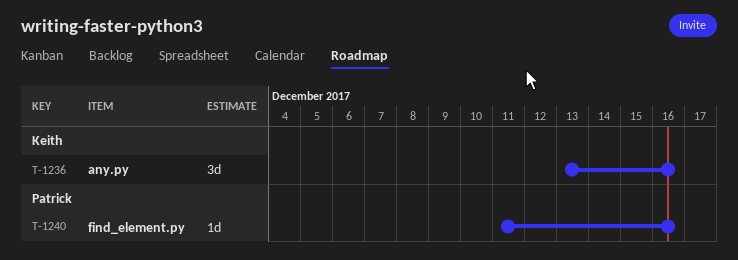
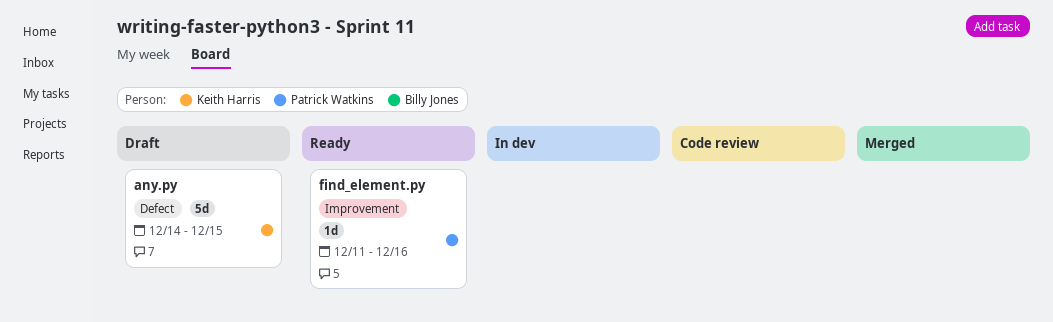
any.py, estimate: 3d -> 5d
any.py, start: Dec 13 -> Dec 14
any.py, due: Dec 16 -> Dec 15

